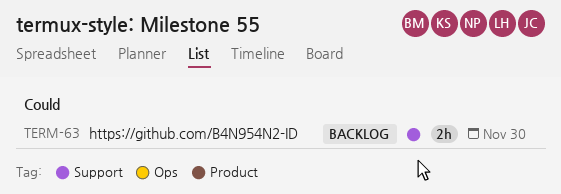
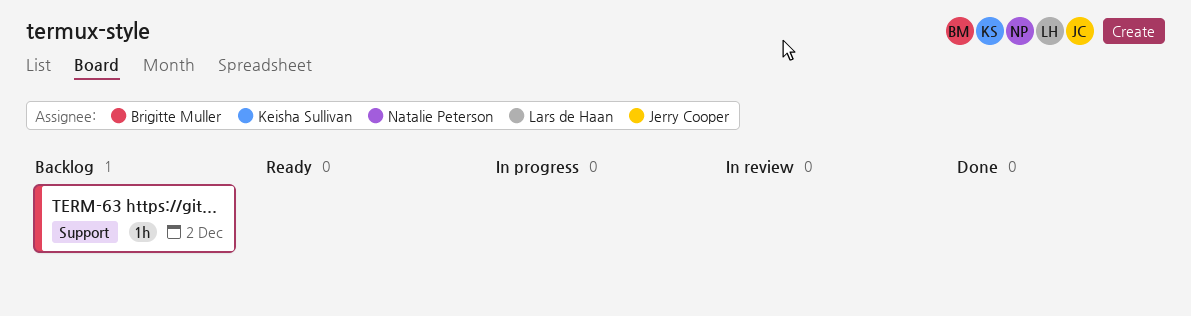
TERM-63, estimate: 2h -> 1h
TERM-63, due: Nov 30 -> Dec 2

